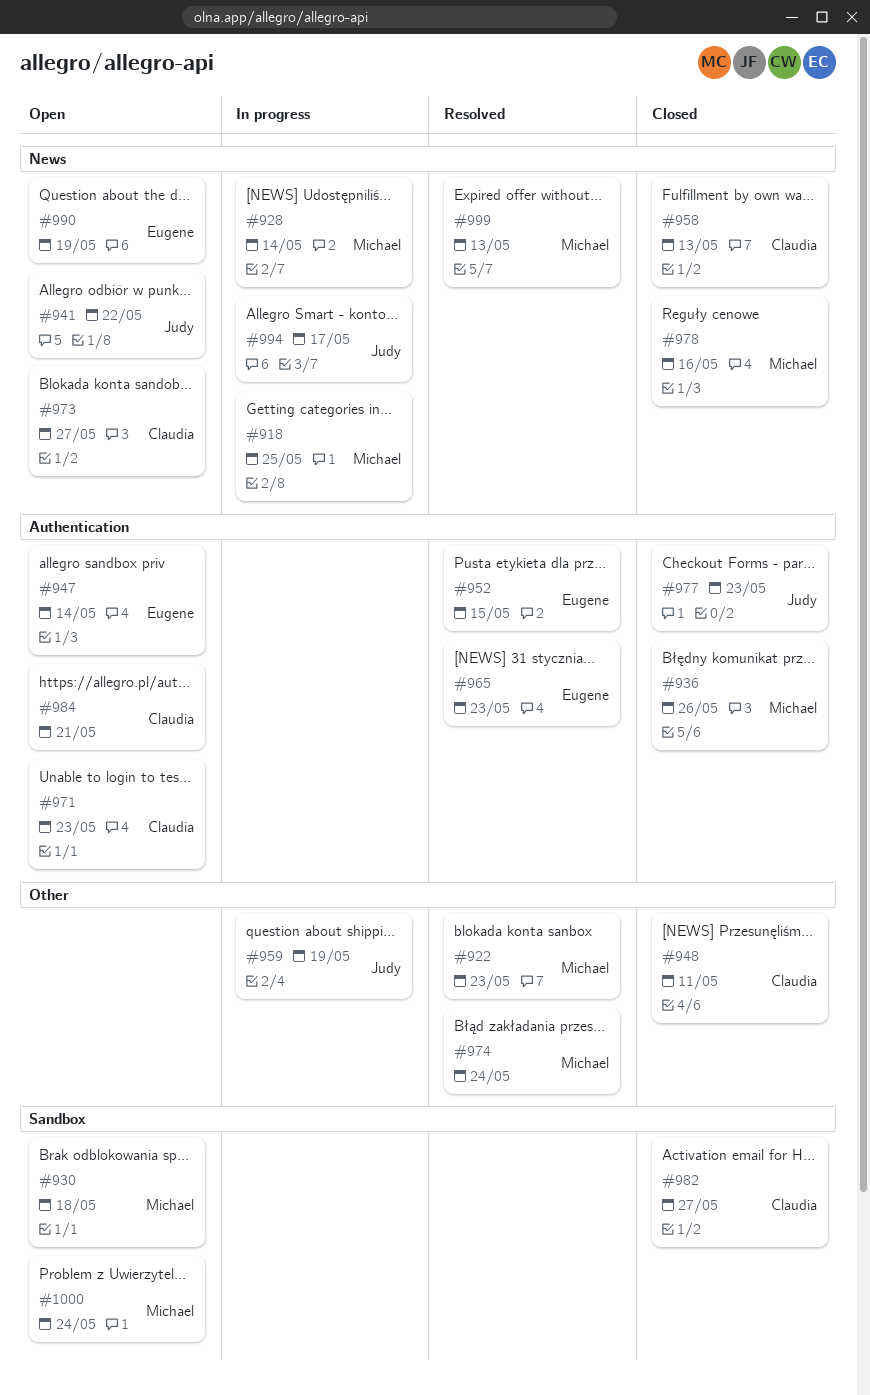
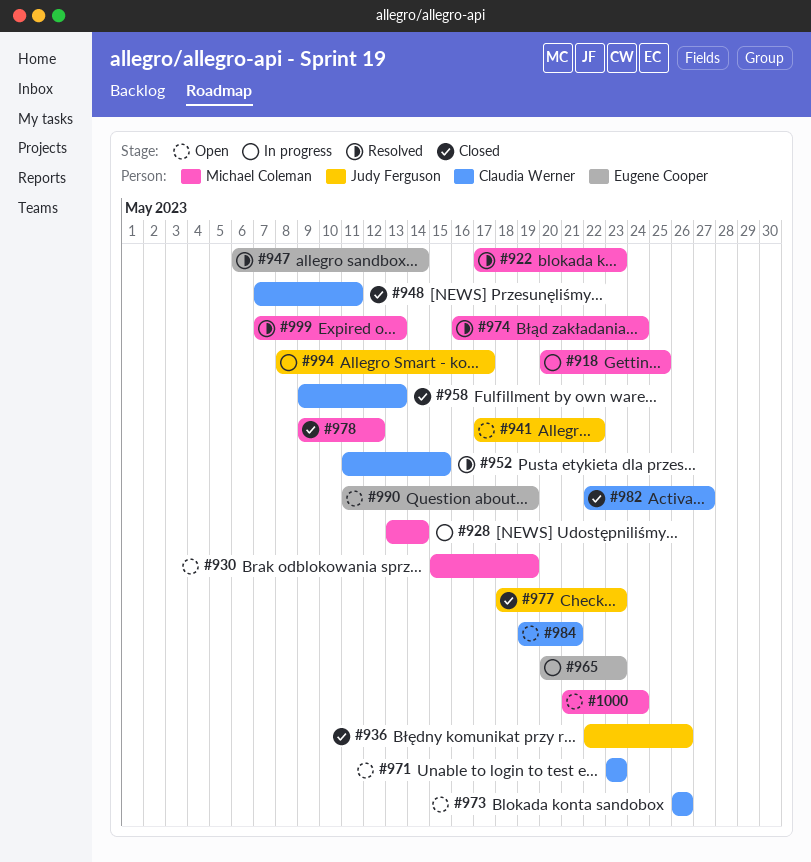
#930, due: May 18 -> May 19
#936, owner: Michael Coleman -> Judy Ferguson
#947, status: Open -> Resolved
#952, owner: Eugene Cooper -> Claudia Werner
#959: present -> none
#965, status: Resolved -> In progress
#973, due: May 27 -> May 26
#978, due: May 16 -> May 12

